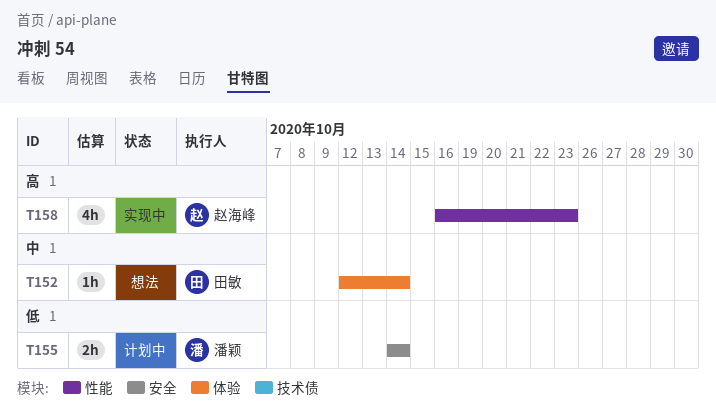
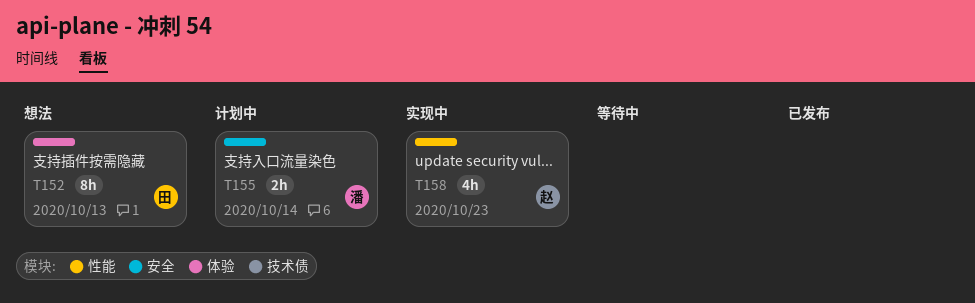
T152, estimate: 1h -> 8h
T152, due: Oct 14 -> Oct 13

